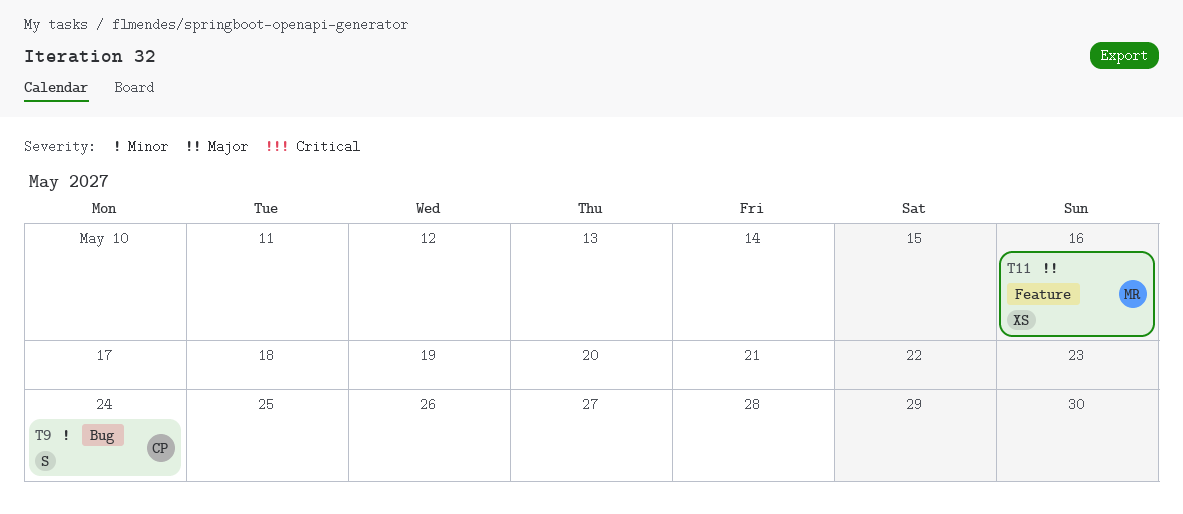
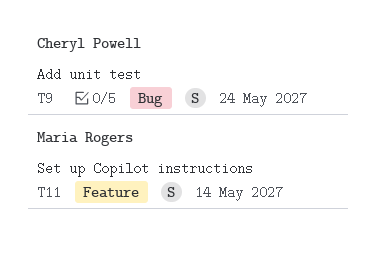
T11, estimate: XS -> S
T11, due: May 16 -> May 14

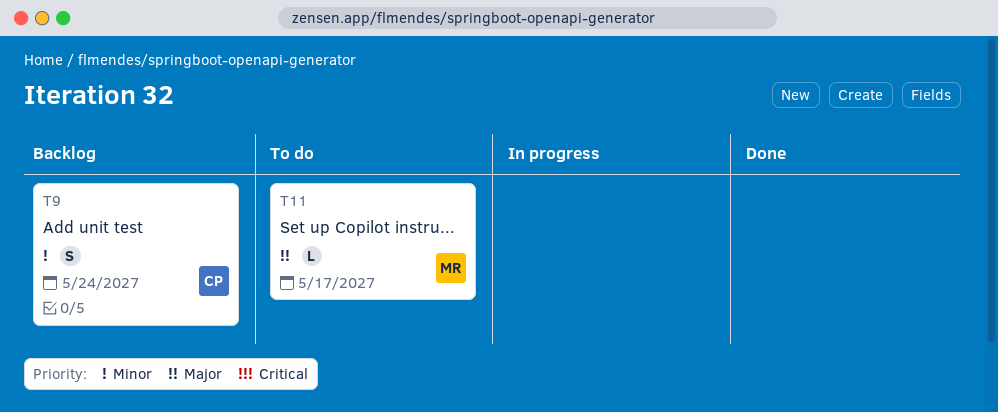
T11, estimate: S -> L
T11, due: May 14 -> May 17

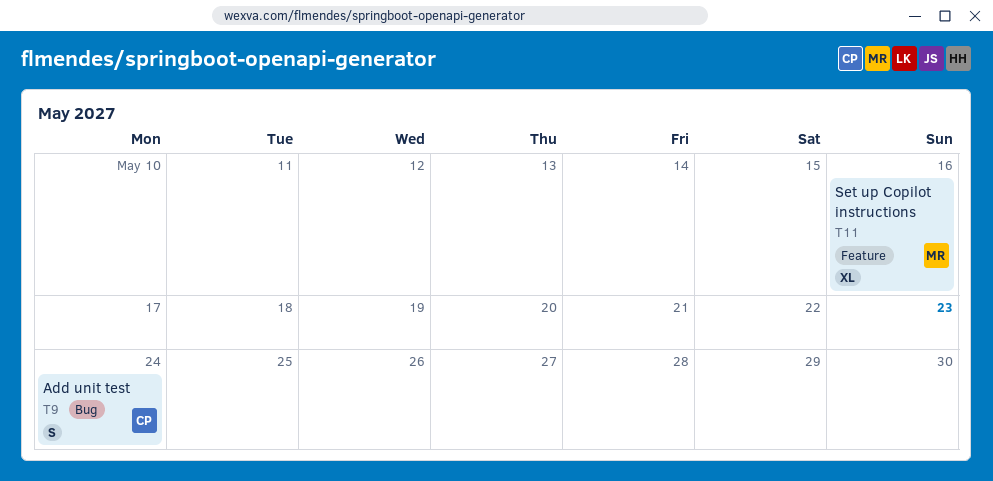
T11, estimate: L -> XL
T11, due: May 17 -> May 16

